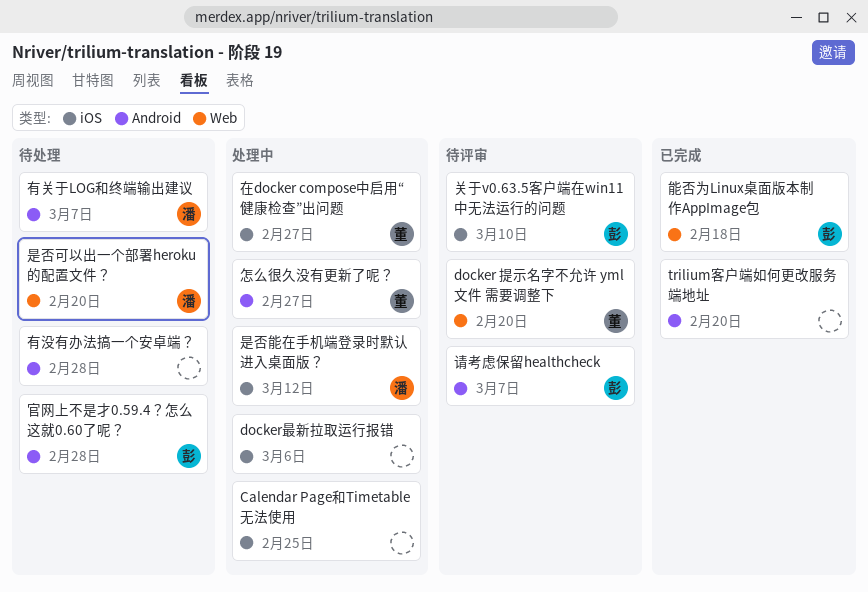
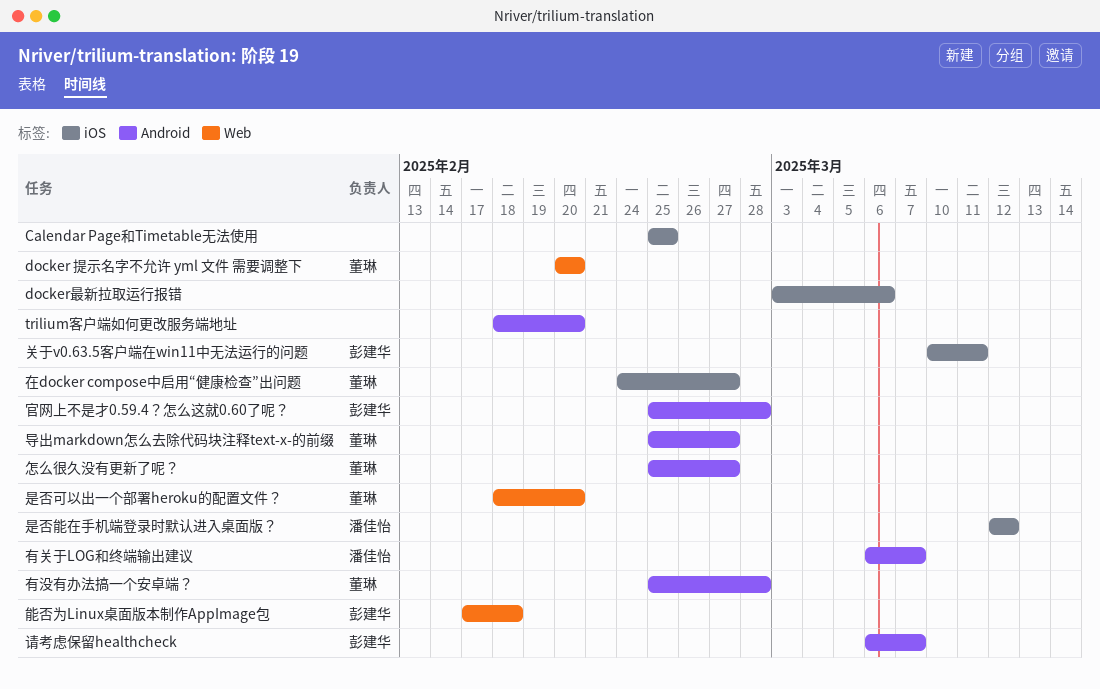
关于v0.63.5客户端在win11中无法运行的问题, due: Mar 10 -> Mar 11
导出markdown怎么去除代码块注释text-x-的前缀: none -> present
是否可以出一个部署heroku的配置文件？, owner: 潘佳怡 -> 董琳
有没有办法搞一个安卓端？, owner: none -> 董琳

